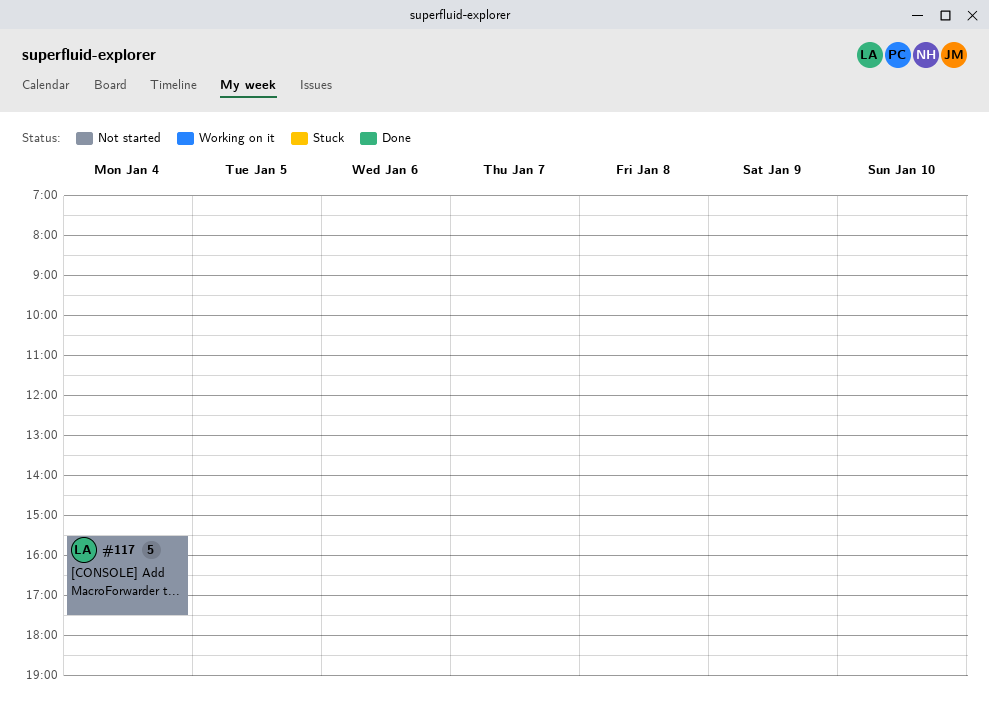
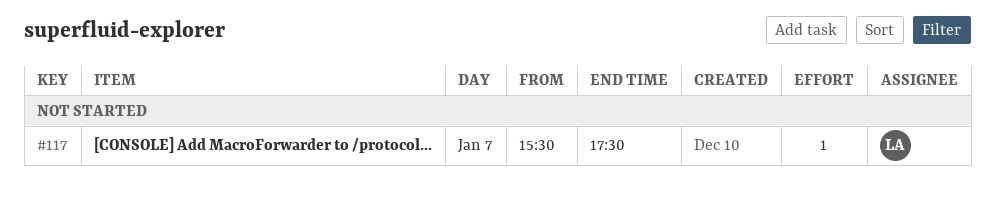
#117, estimate: 5 -> 1
#117, day: Jan 4 -> Jan 7

